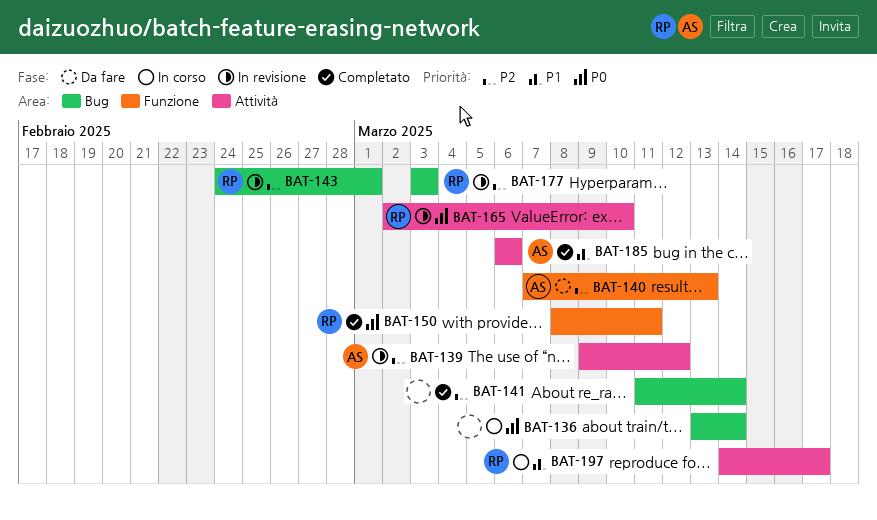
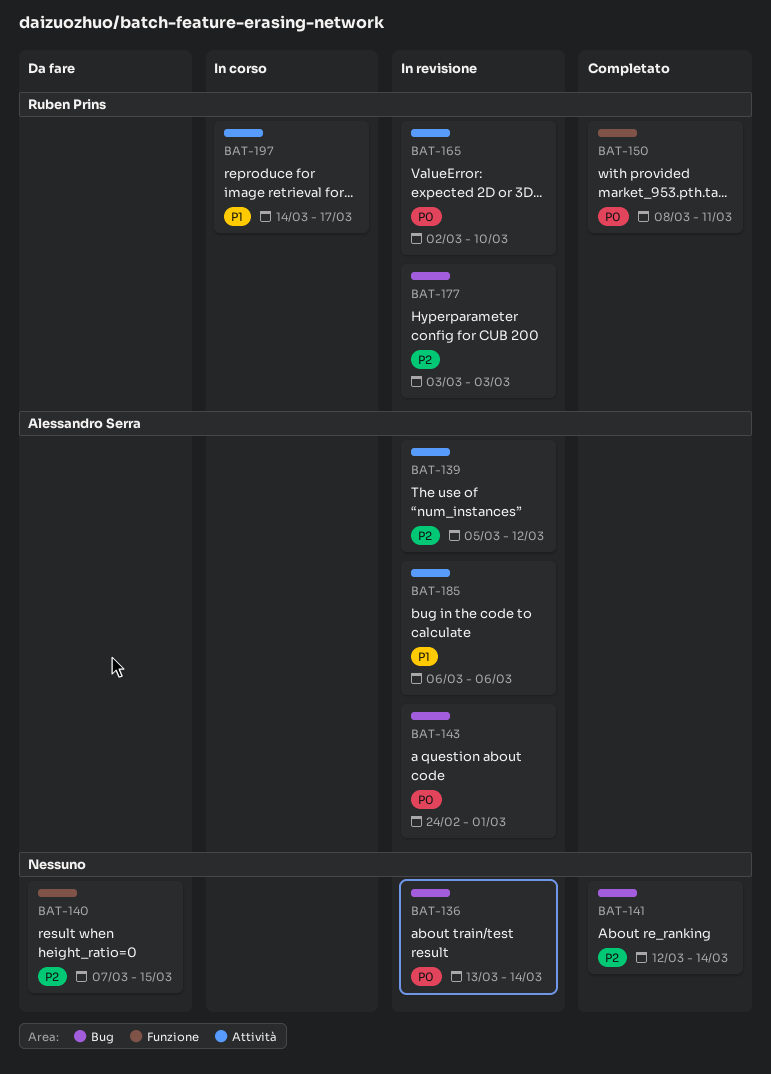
BAT-136, status: In corso -> In revisione
BAT-139, start: Mar 9 -> Mar 5
BAT-140, owner: Alessandro Serra -> none
BAT-140, due: Mar 13 -> Mar 15
BAT-141, start: Mar 11 -> Mar 12
BAT-143, owner: Ruben Prins -> Alessandro Serra
BAT-143, priority: P2 -> P0
BAT-185, status: Completato -> In revisione

